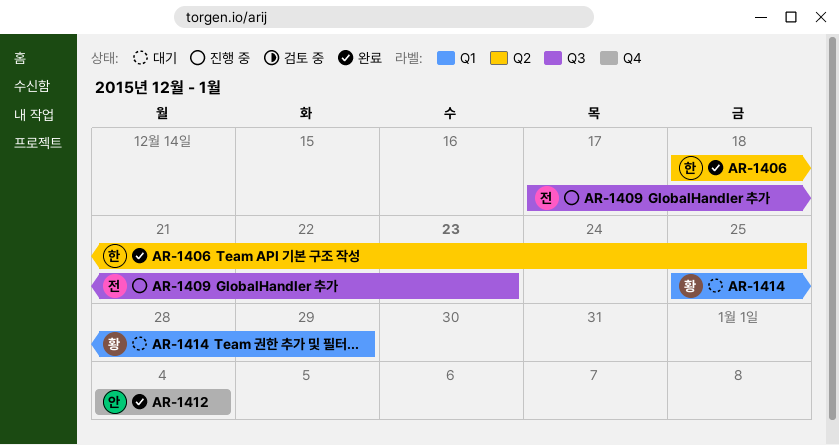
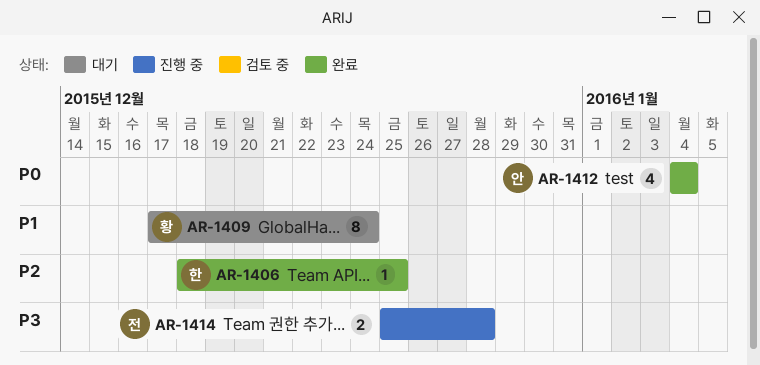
AR-1409, status: 진행 중 -> 대기
AR-1409, owner: 전 -> 황
AR-1409, due: Dec 23 -> Dec 24
AR-1414, status: 대기 -> 진행 중
AR-1414, owner: 황 -> 전
AR-1414, due: Dec 29 -> Dec 28

